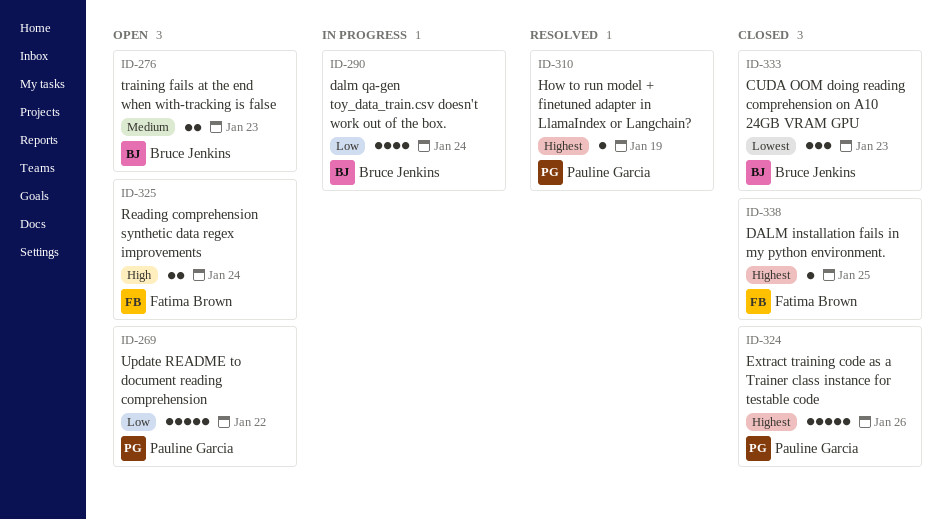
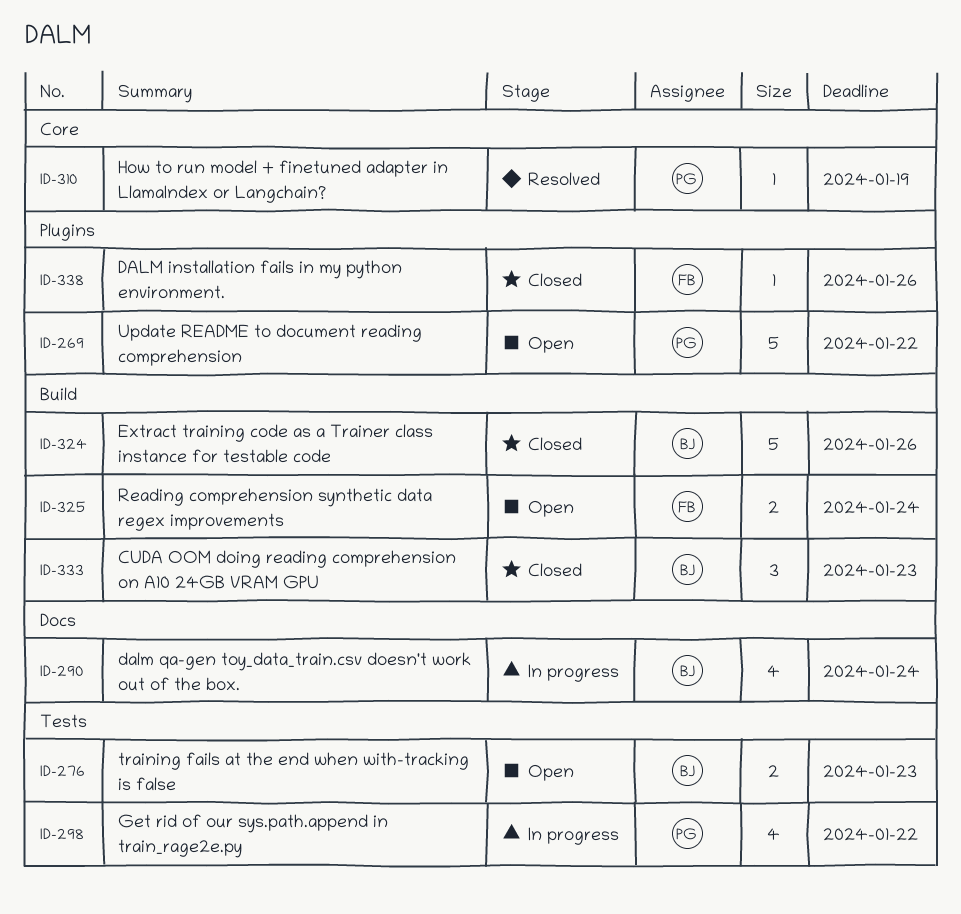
ID-298: none -> present
ID-324, owner: Pauline Garcia -> Bruce Jenkins
ID-338, due: Jan 25 -> Jan 26

